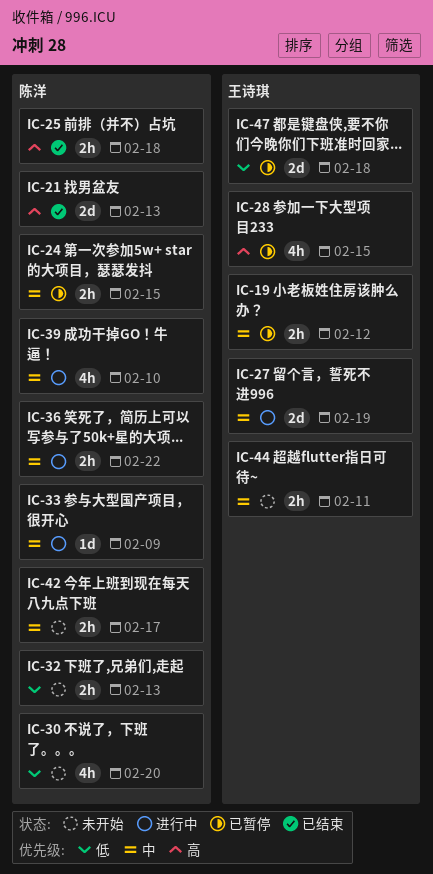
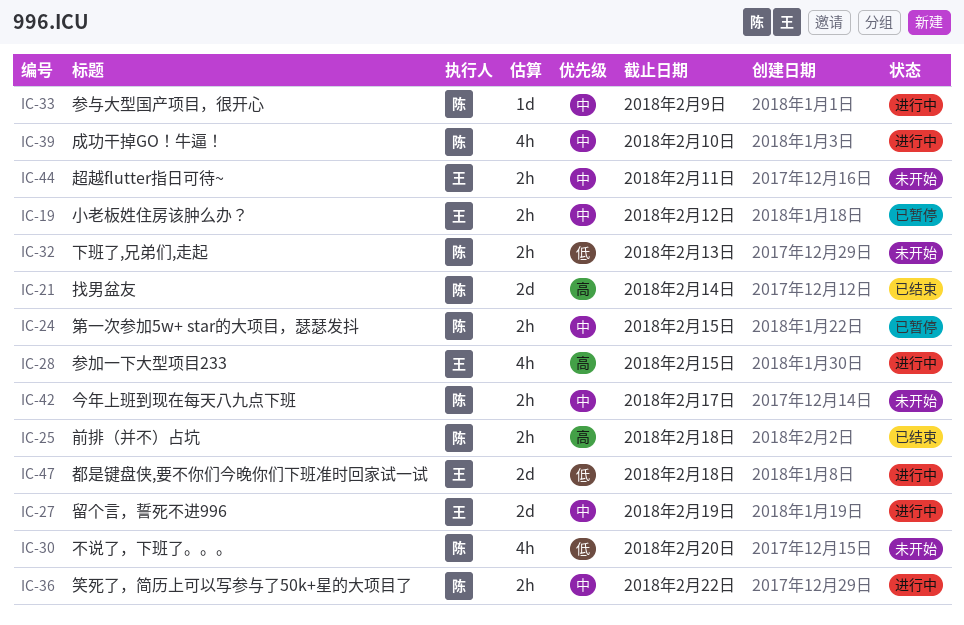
IC-21, due: Feb 13 -> Feb 14
IC-28, status: 已暂停 -> 进行中
IC-47, status: 已暂停 -> 进行中

